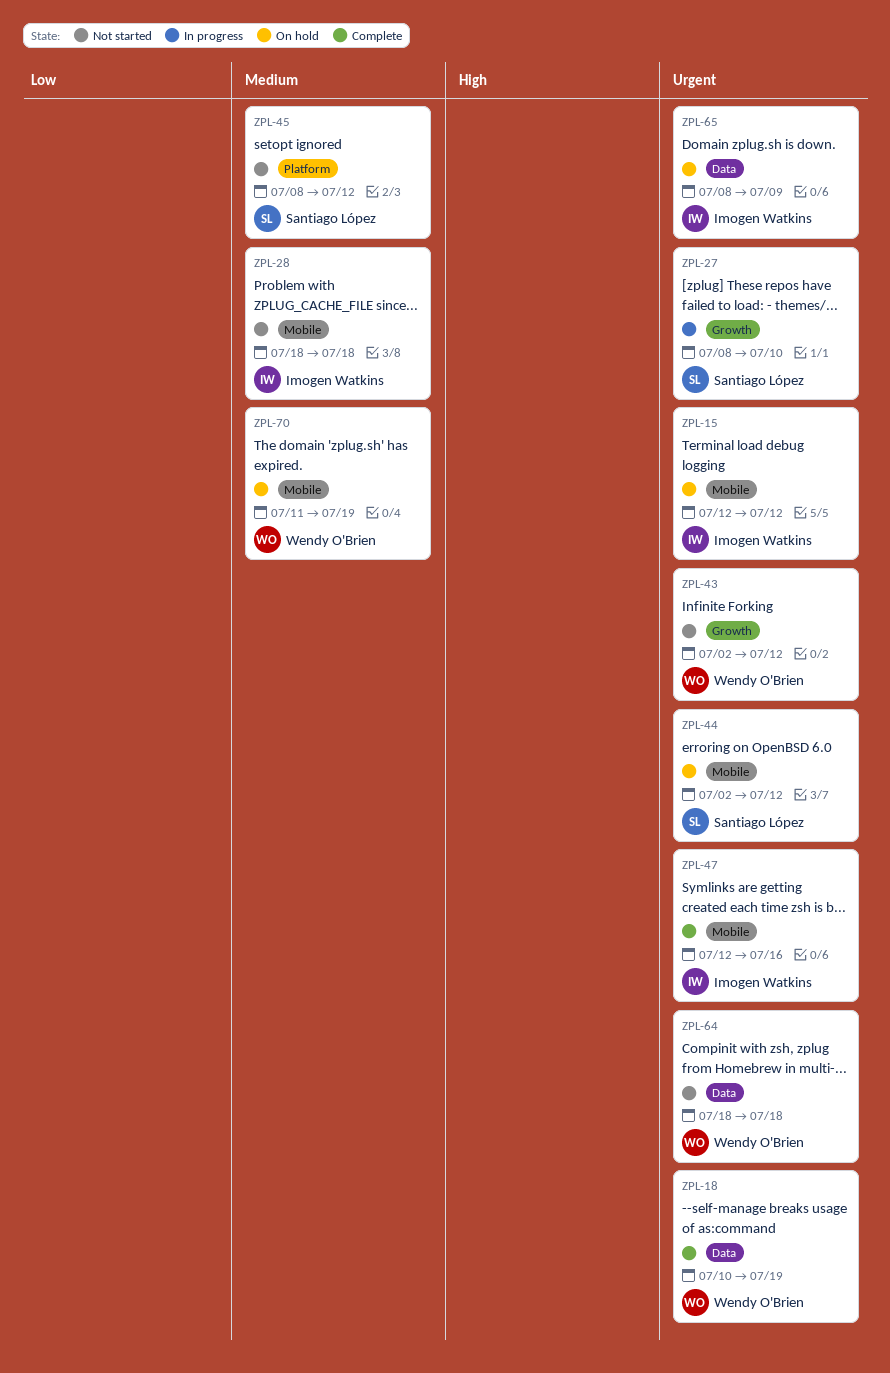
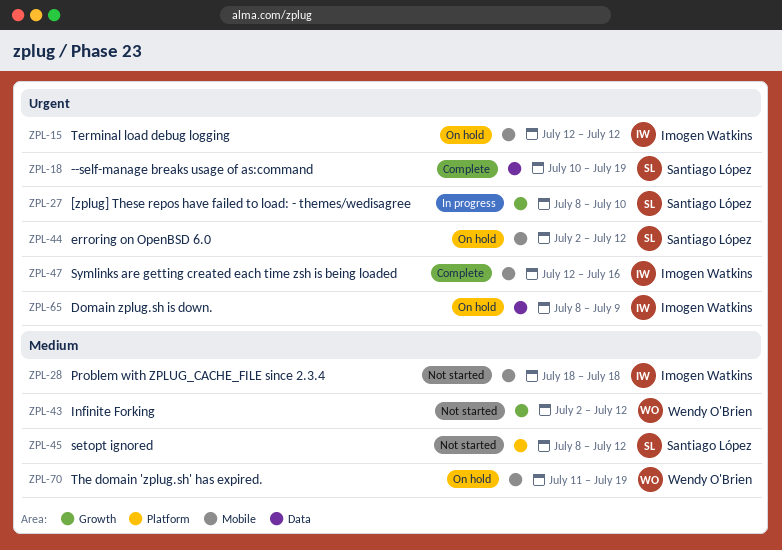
ZPL-18, owner: Wendy O'Brien -> Santiago López
ZPL-43, priority: Urgent -> Medium
ZPL-64: present -> none

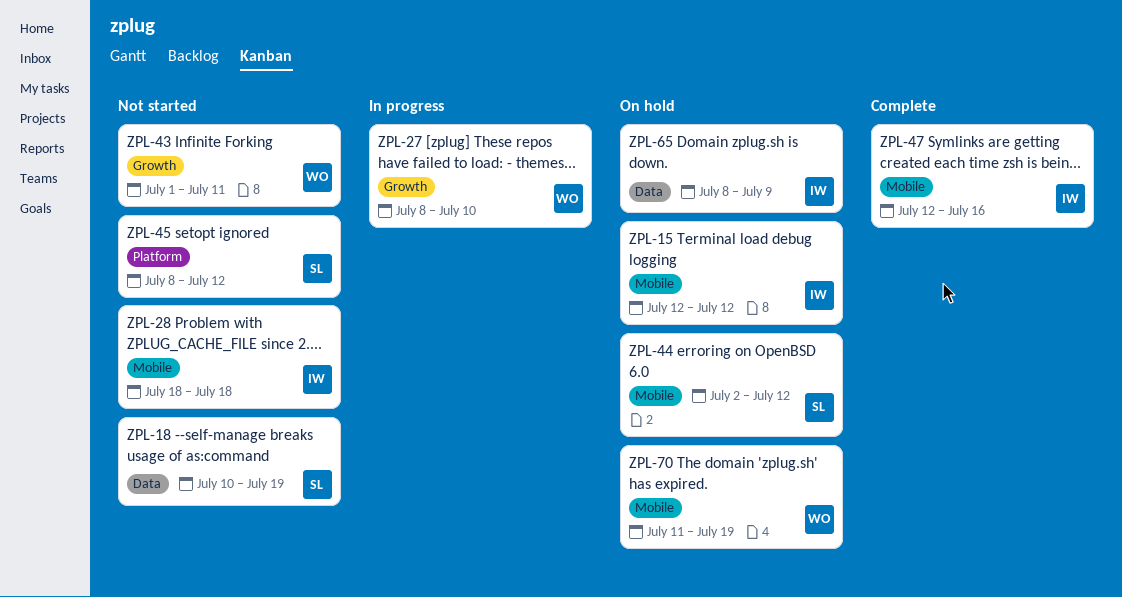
ZPL-18, status: Complete -> Not started
ZPL-27, owner: Santiago López -> Wendy O'Brien
ZPL-43, start: Jul 2 -> Jul 1
ZPL-43, due: Jul 12 -> Jul 11

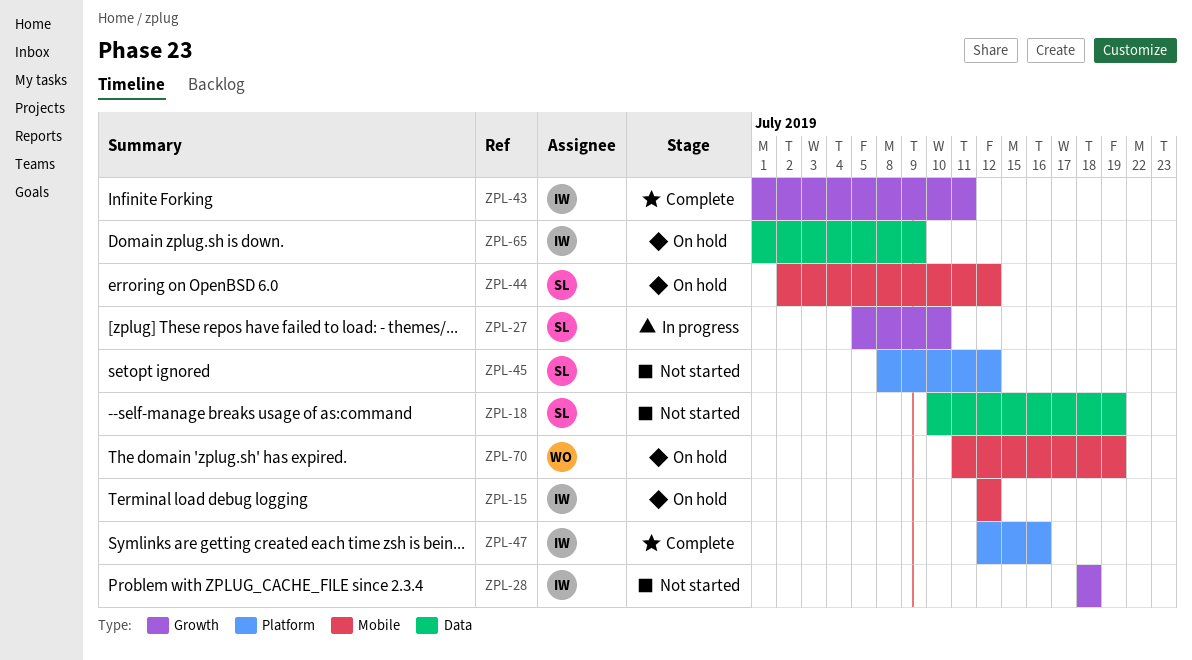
ZPL-27, owner: WO -> SL
ZPL-27, start: Jul 8 -> Jul 5
ZPL-28, label: Mobile -> Growth
ZPL-43, status: Not started -> Complete
ZPL-43, owner: WO -> IW
ZPL-47, label: Mobile -> Platform
ZPL-65, start: Jul 8 -> Jul 1

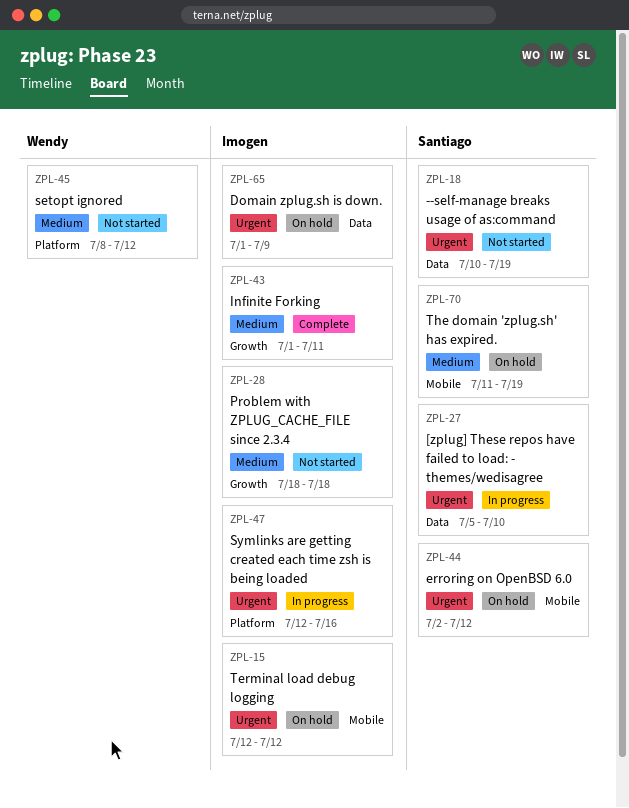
ZPL-27, label: Growth -> Data
ZPL-45, owner: Santiago -> Wendy
ZPL-47, status: Complete -> In progress
ZPL-70, owner: Wendy -> Santiago

